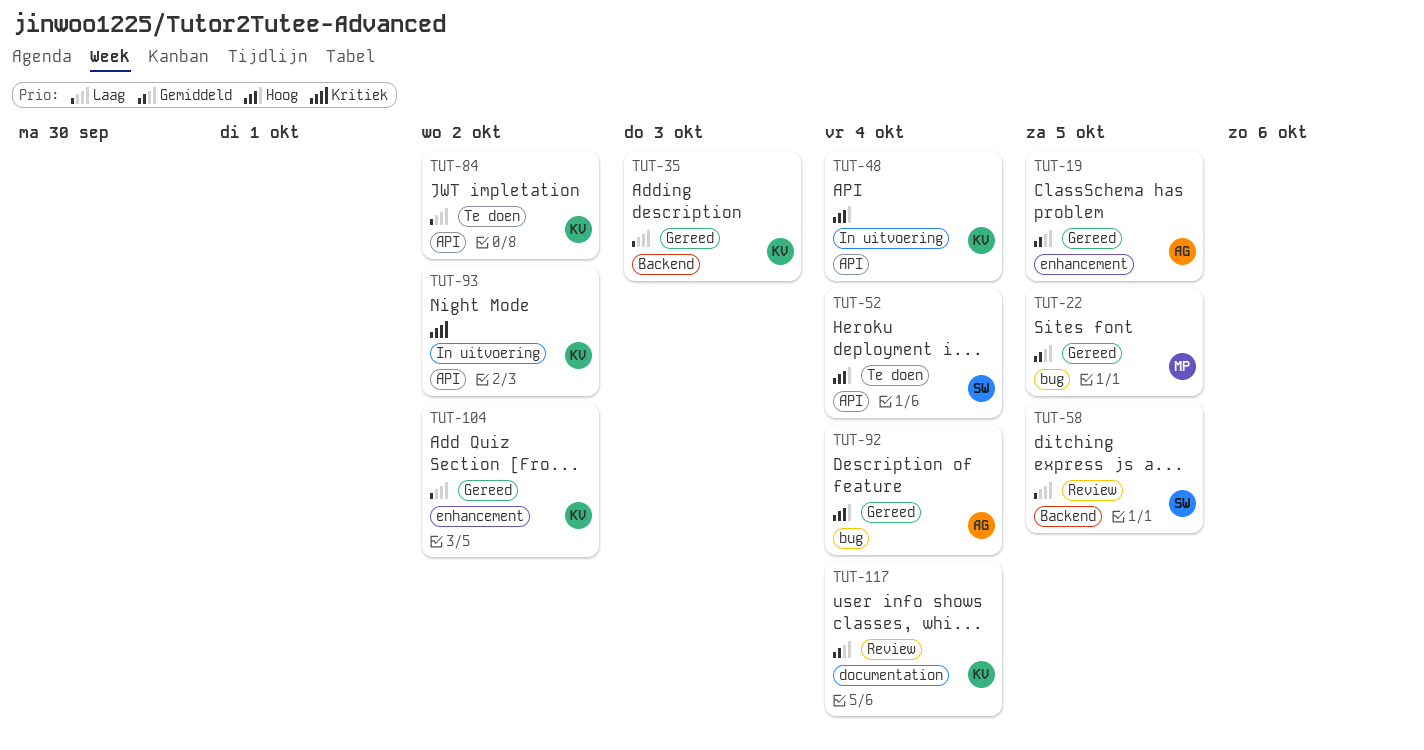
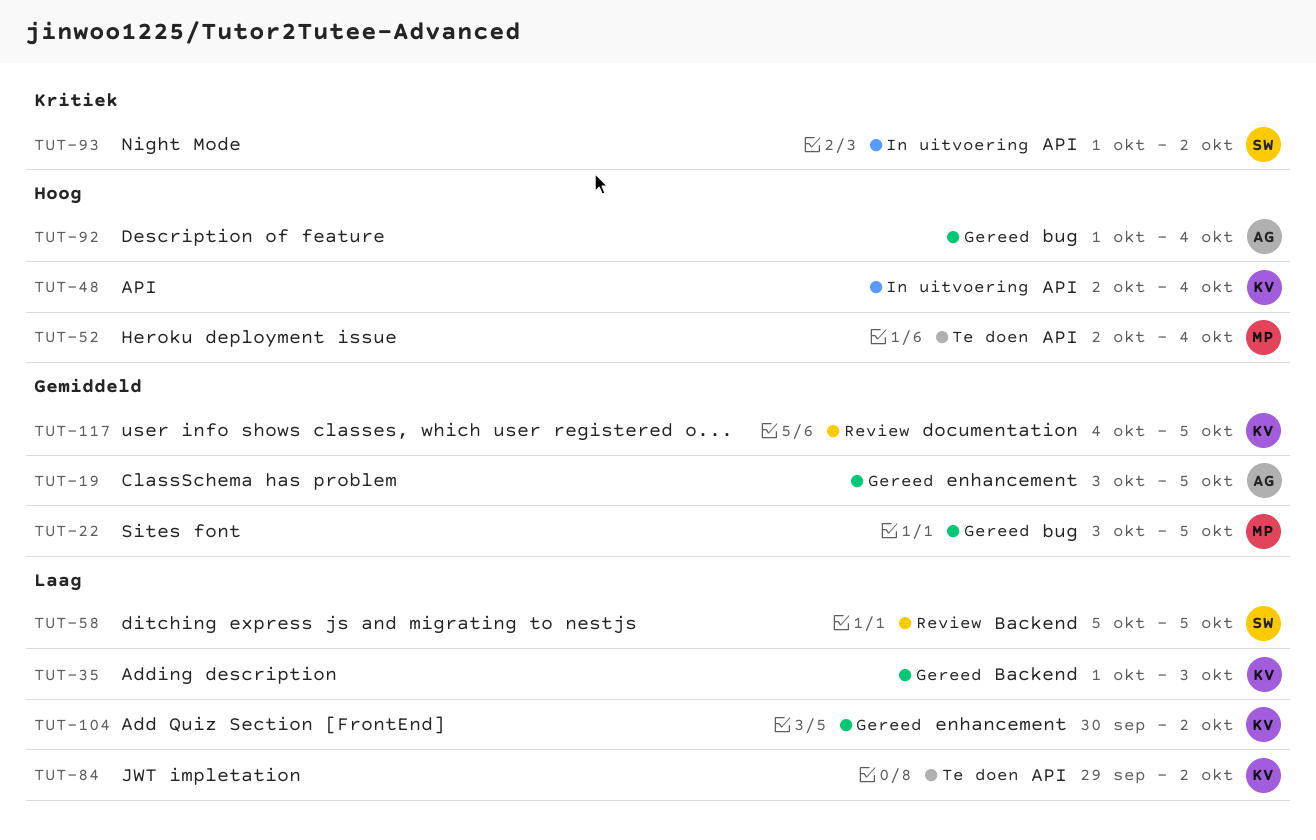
TUT-52, owner: SW -> MP
TUT-93, owner: KV -> SW
TUT-117, due: Oct 4 -> Oct 5

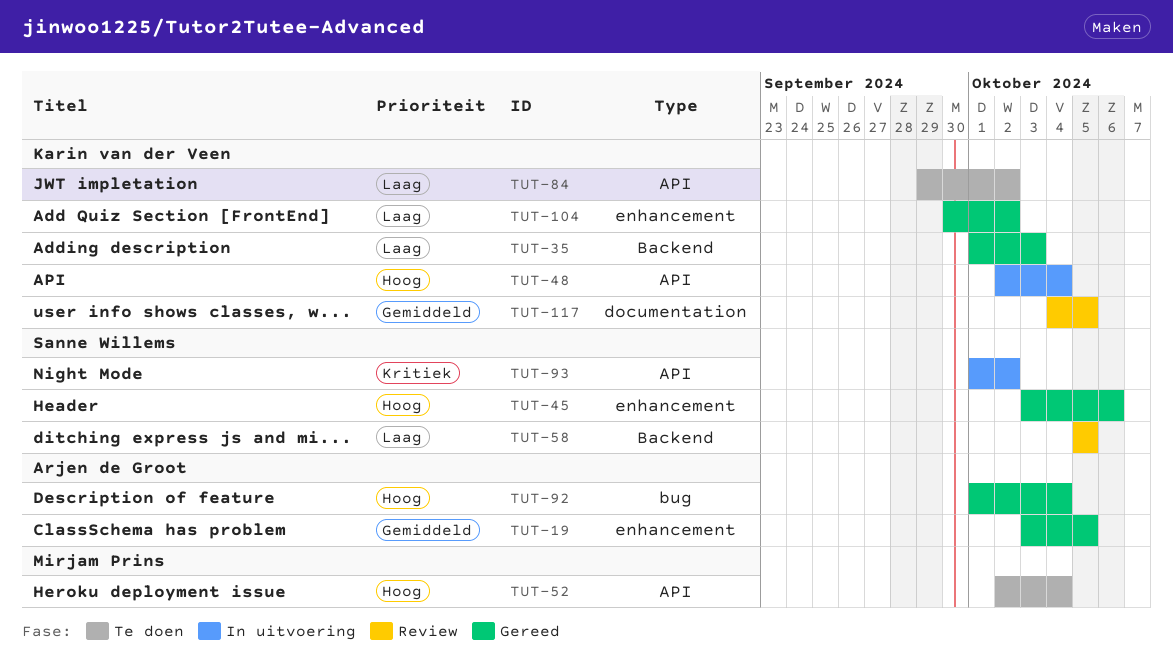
TUT-22: present -> none
TUT-45: none -> present

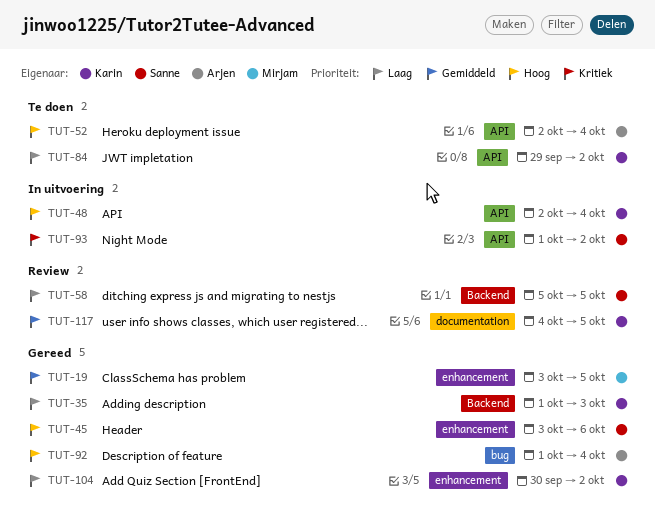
TUT-19, owner: Arjen de Groot -> Mirjam Prins
TUT-52, owner: Mirjam Prins -> Arjen de Groot

